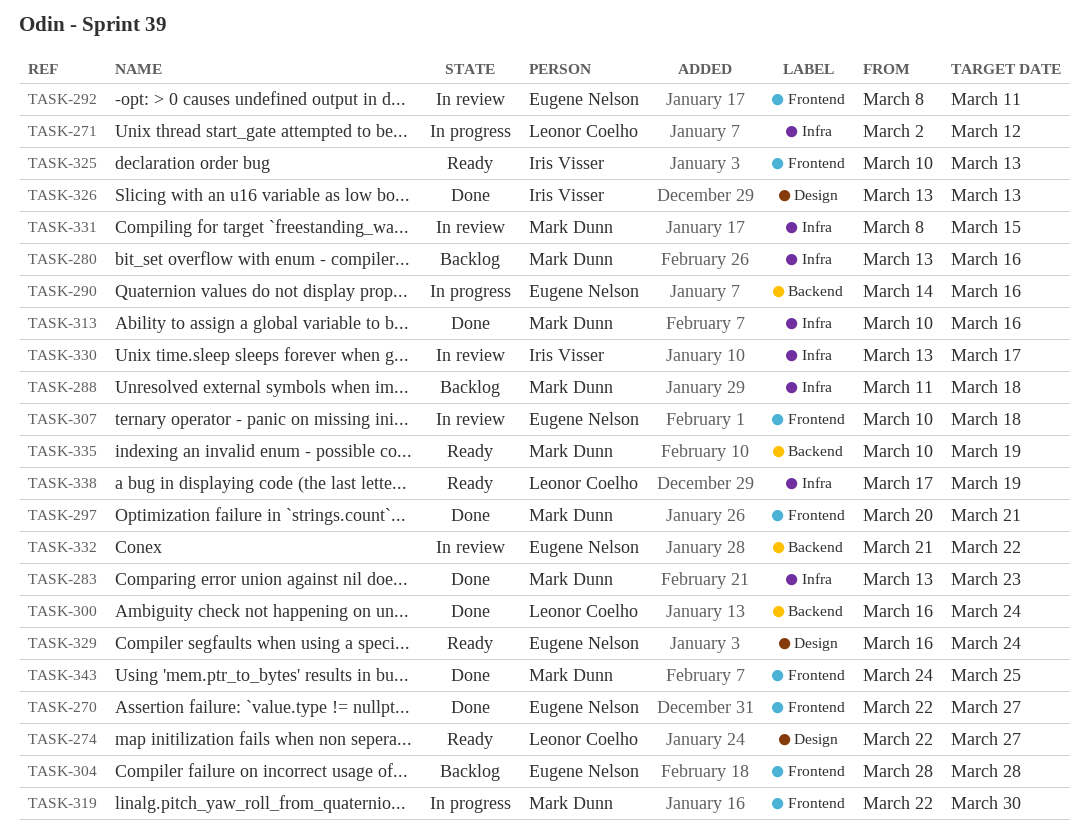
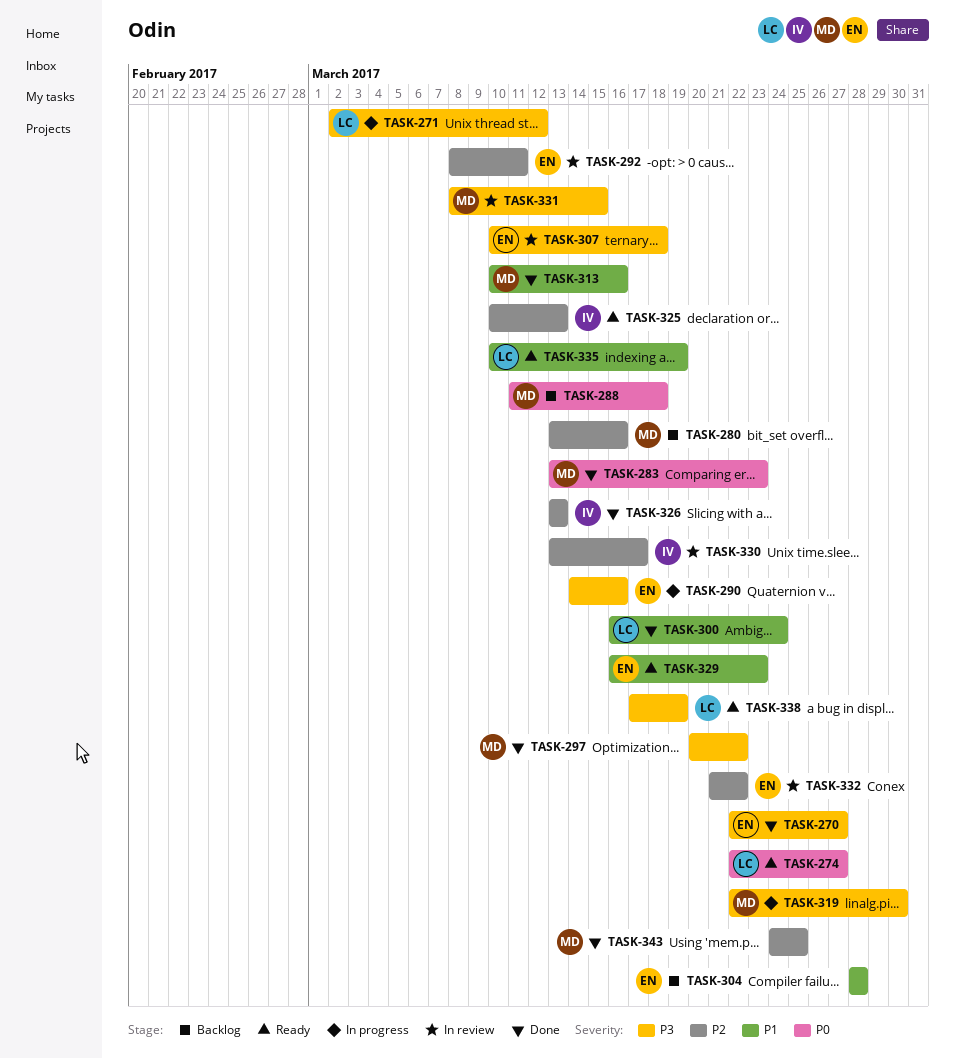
TASK-297, due: Mar 21 -> Mar 22
TASK-329, due: Mar 24 -> Mar 23
TASK-335, owner: Mark Dunn -> Leonor Coelho

